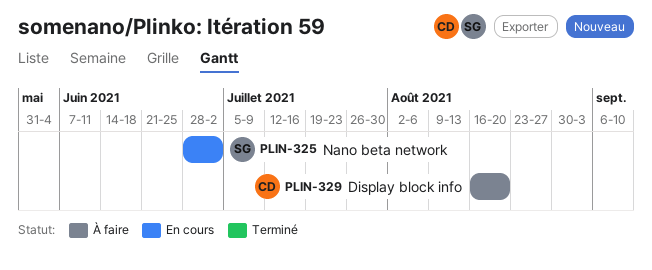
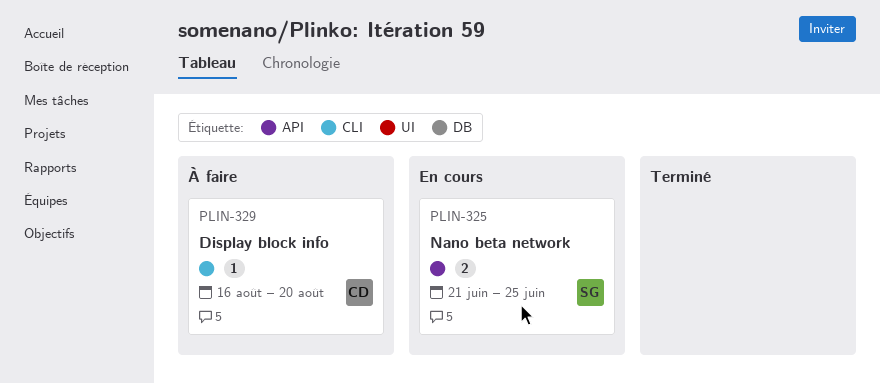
PLIN-325, start: Jun 28 -> Jun 21
PLIN-325, due: Jul 2 -> Jun 25

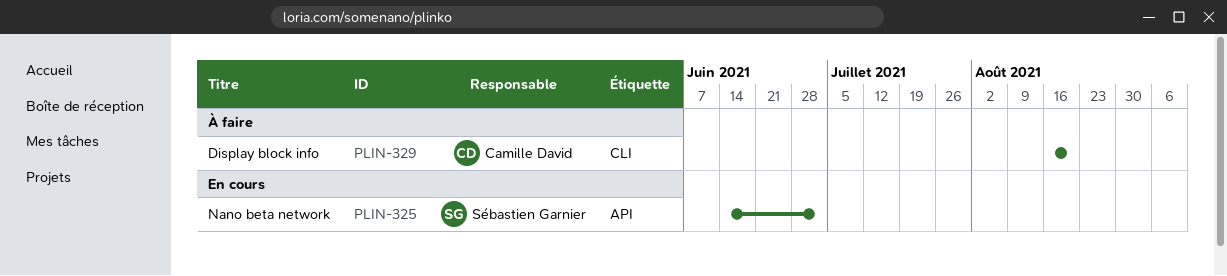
PLIN-325, start: Jun 21 -> Jun 14
PLIN-325, due: Jun 25 -> Jul 2

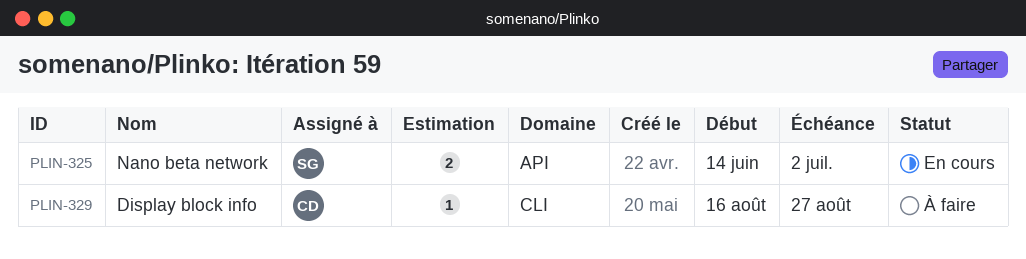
PLIN-329, due: Aug 20 -> Aug 27

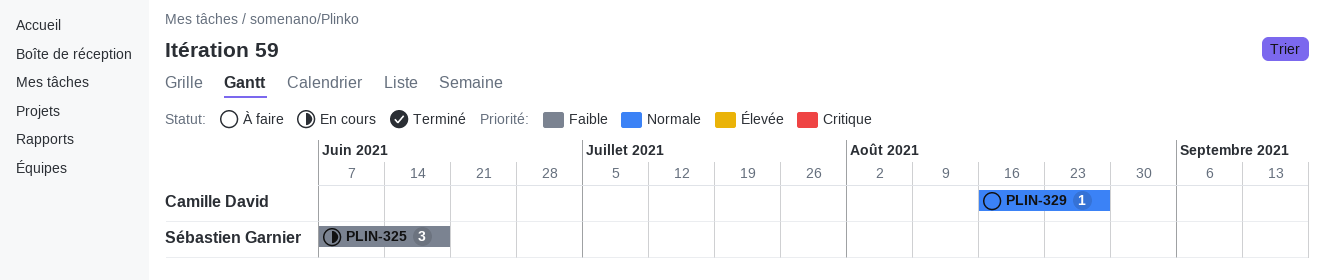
PLIN-325, estimate: 2 -> 3
PLIN-325, start: Jun 14 -> Jun 7
PLIN-325, due: Jul 2 -> Jun 18

